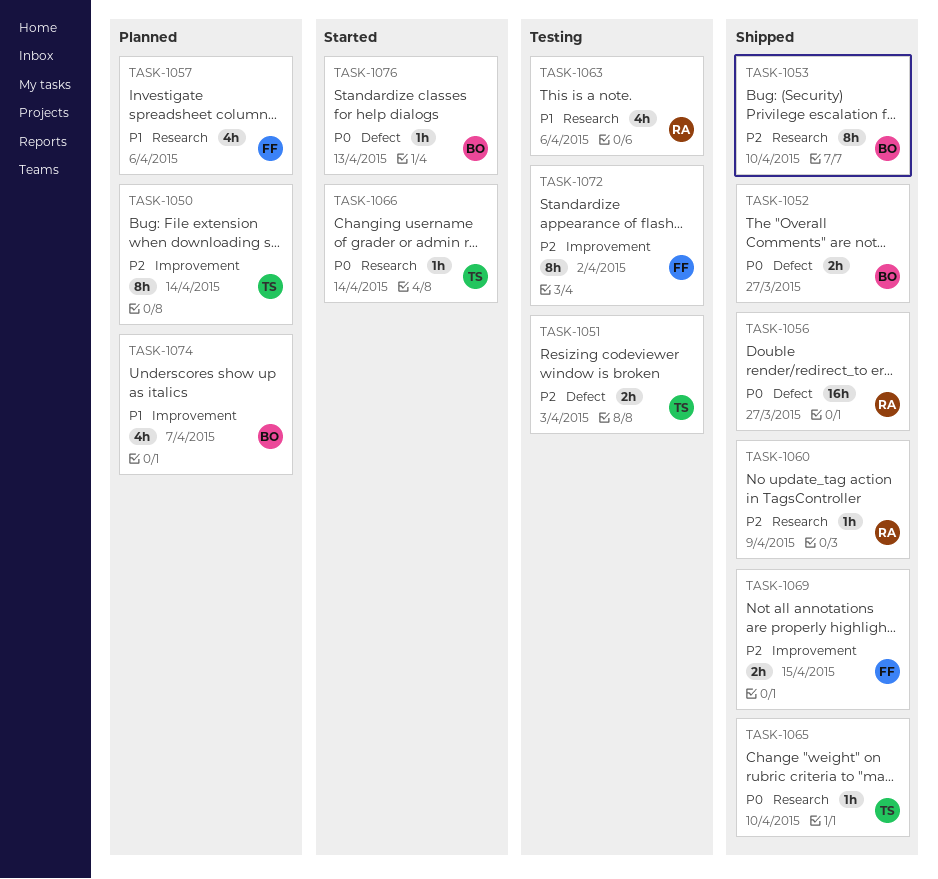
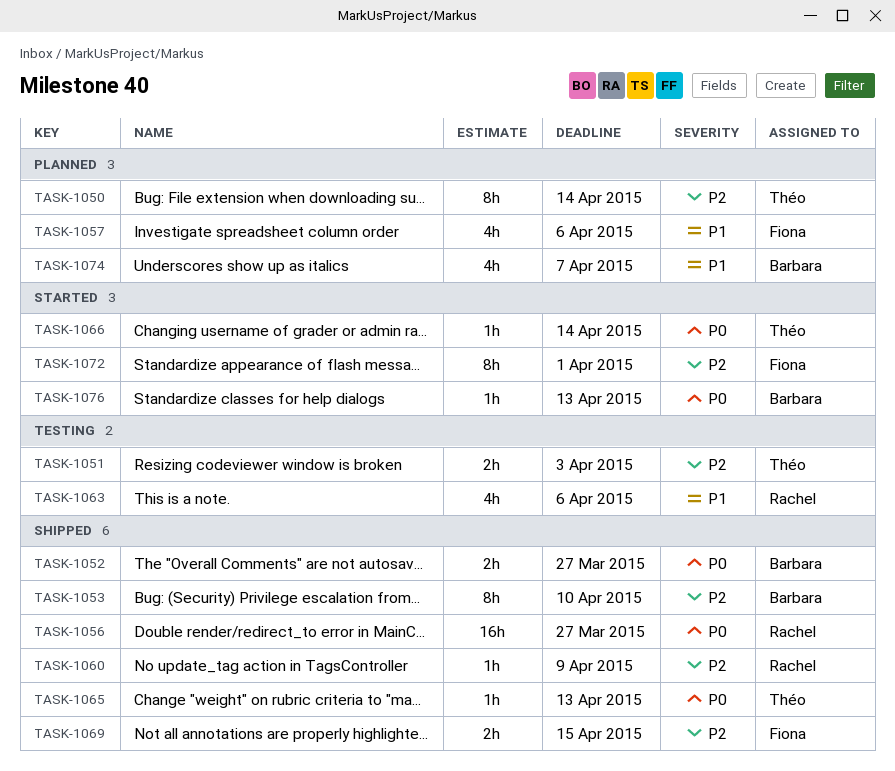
TASK-1065, due: Apr 10 -> Apr 13
TASK-1072, status: Testing -> Started
TASK-1072, due: Apr 2 -> Apr 1

